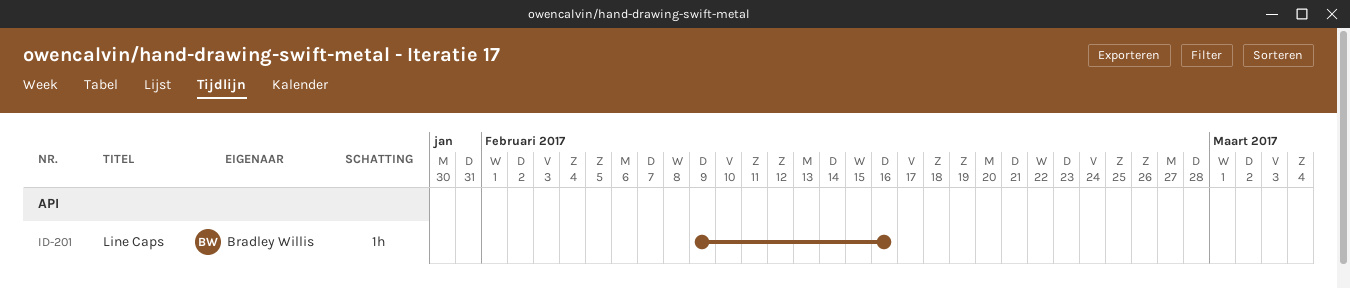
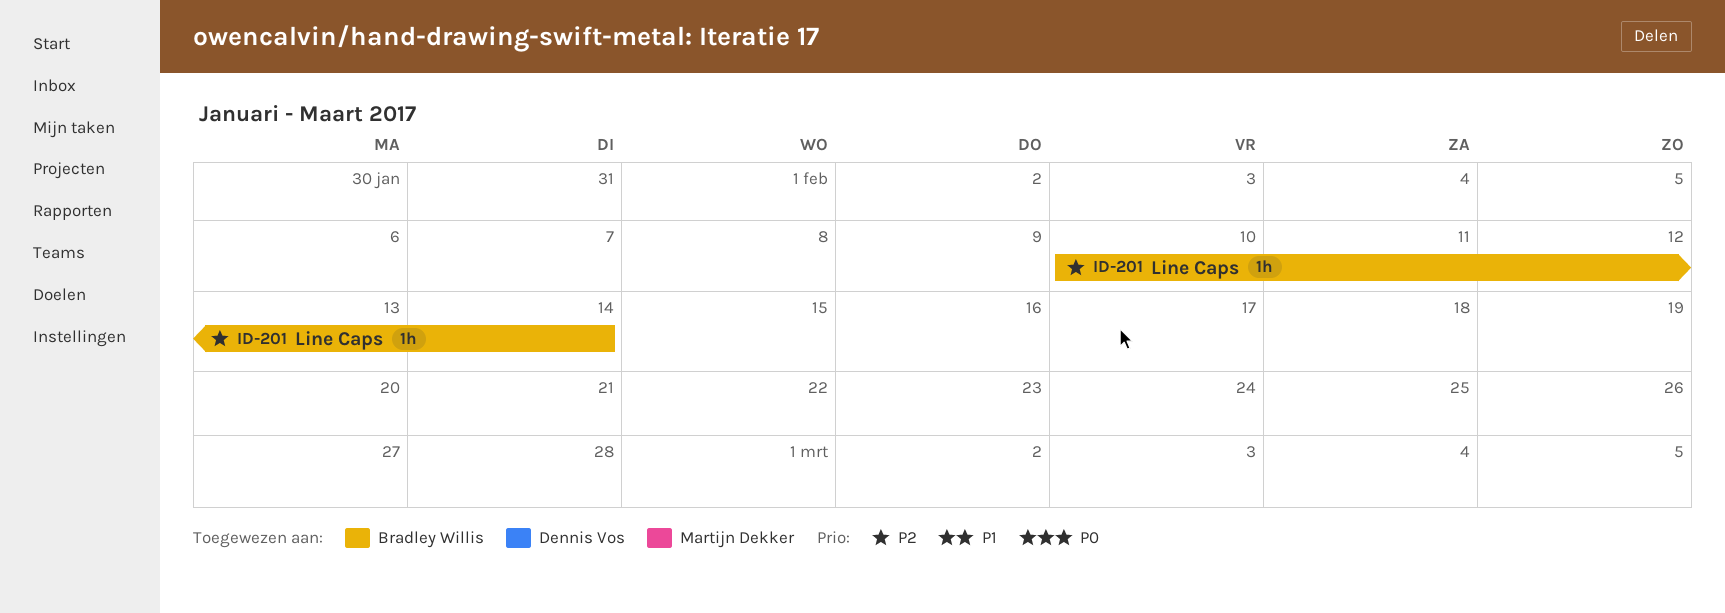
ID-201, start: Feb 9 -> Feb 10
ID-201, due: Feb 16 -> Feb 14

